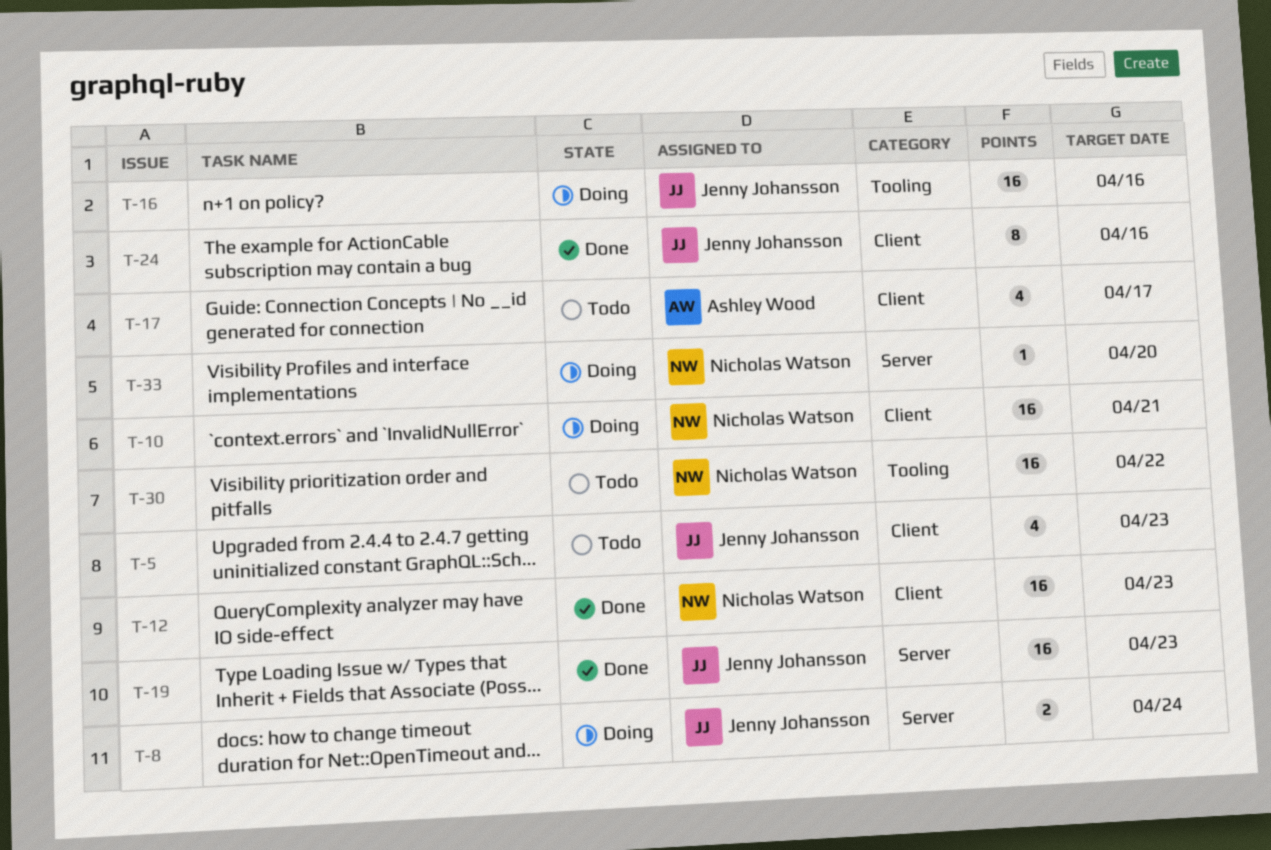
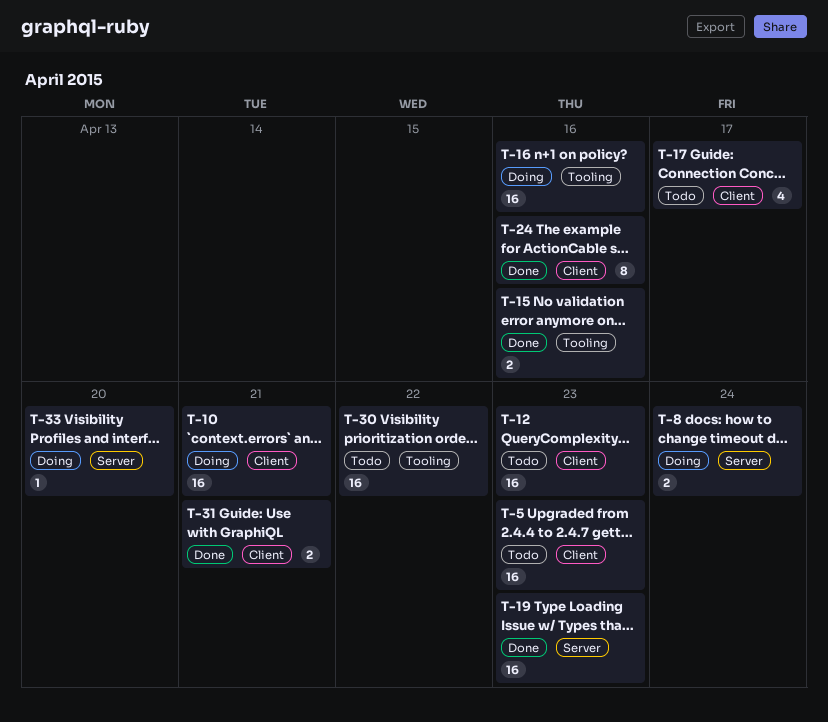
T-5, estimate: 4 -> 16
T-12, status: Done -> Todo
T-15: none -> present
T-31: none -> present

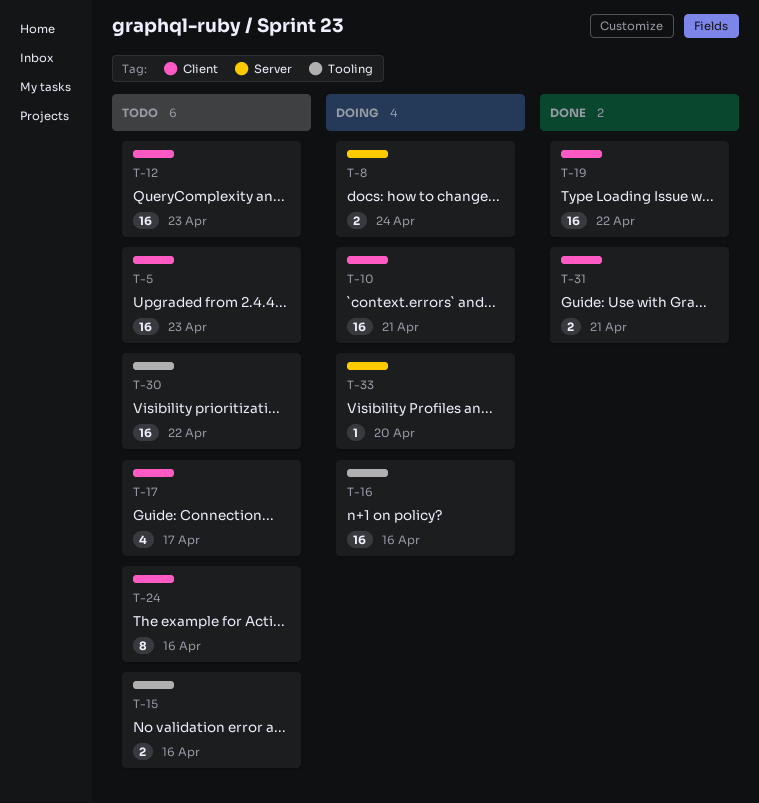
T-15, status: Done -> Todo
T-19, label: Server -> Client
T-19, due: Apr 23 -> Apr 22
T-24, status: Done -> Todo

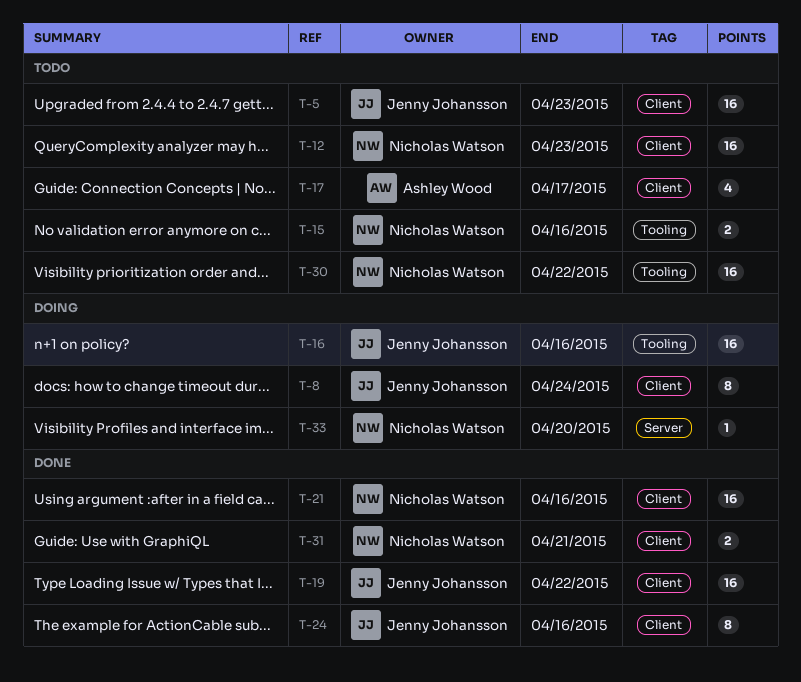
T-8, label: Server -> Client
T-8, estimate: 2 -> 8
T-10: present -> none
T-21: none -> present
T-24, status: Todo -> Done

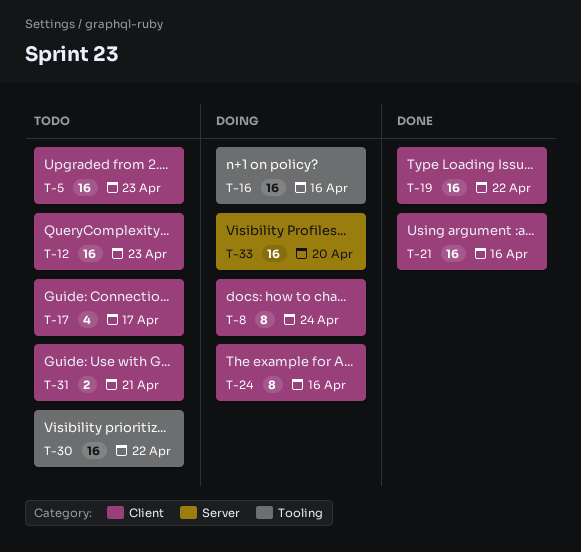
T-15: present -> none
T-24, status: Done -> Doing
T-31, status: Done -> Todo
T-33, estimate: 1 -> 16

